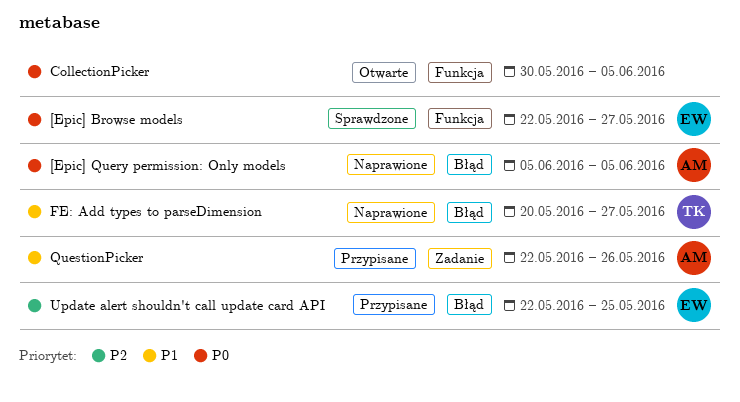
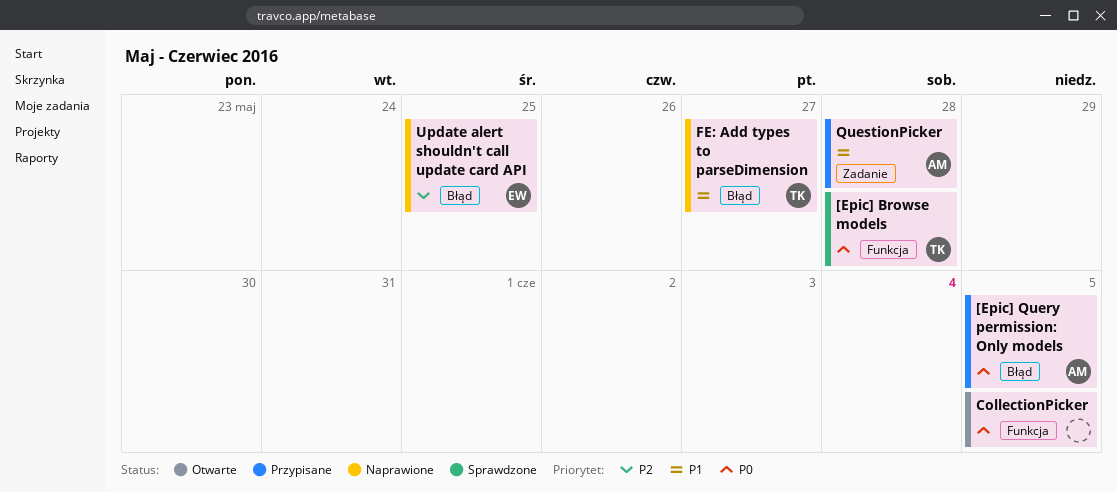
[Epic] Browse models, owner: EW -> TK
[Epic] Browse models, due: May 27 -> May 28
[Epic] Query permission: Only models, status: Naprawione -> Przypisane
QuestionPicker, due: May 26 -> May 28
Update alert shouldn't call update card API, status: Przypisane -> Naprawione

